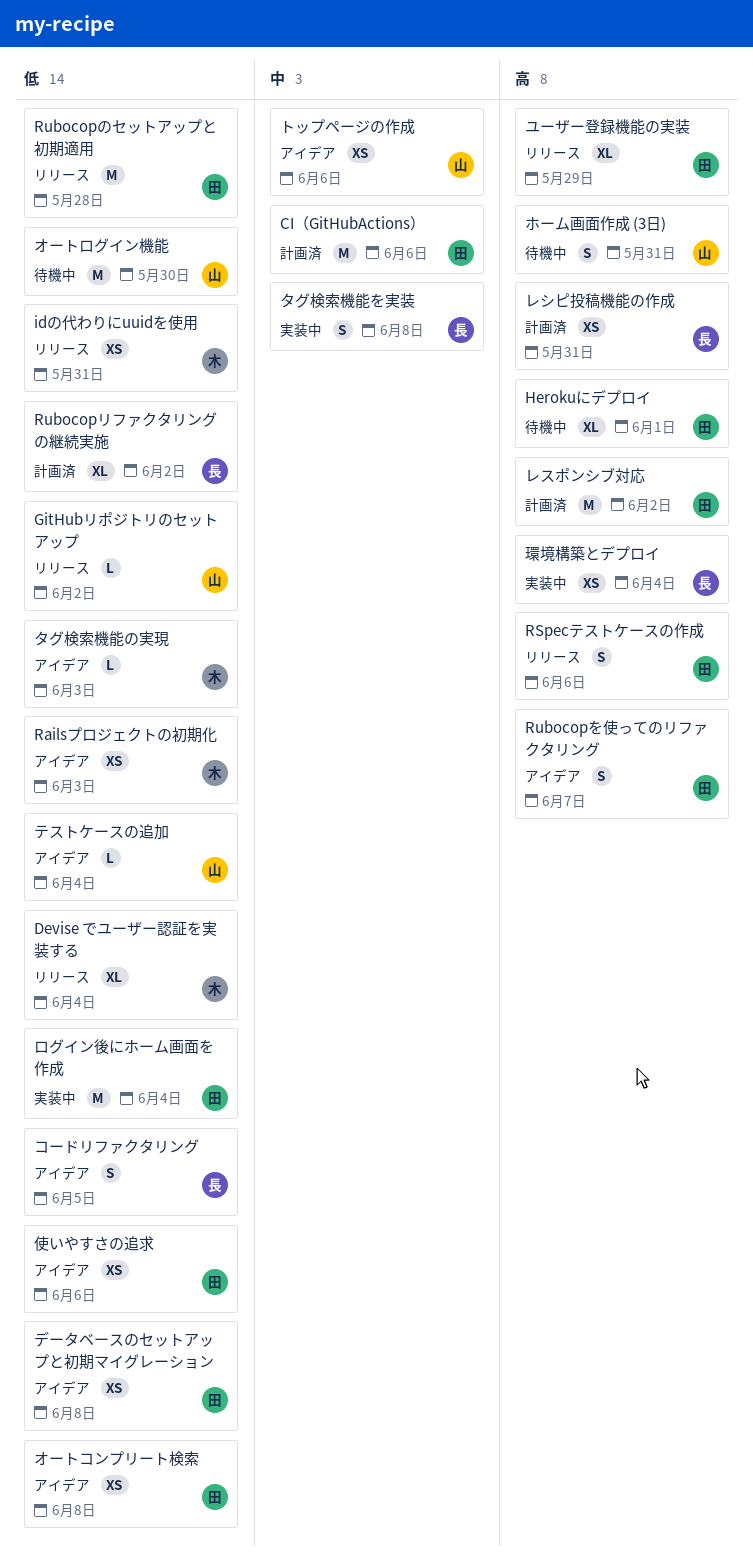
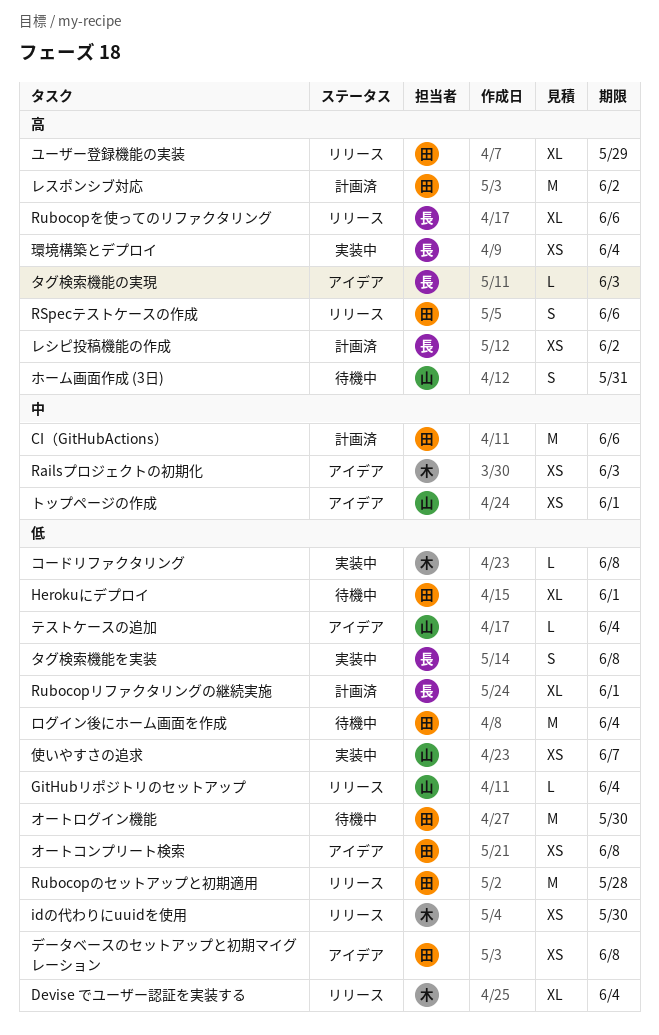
GitHubリポジトリのセットアップ, due: Jun 2 -> Jun 4
Herokuにデプロイ, priority: 高 -> 低
idの代わりにuuidを使用, due: May 31 -> May 30
Railsプロジェクトの初期化, priority: 低 -> 中
Rubocopを使ってのリファクタリング, status: アイデア -> リリース
Rubocopを使ってのリファクタリング, owner: 田 -> 長
Rubocopを使ってのリファクタリング, estimate: S -> XL
Rubocopを使ってのリファクタリング, due: Jun 7 -> Jun 6
Rubocopリファクタリングの継続実施, due: Jun 2 -> Jun 1
オートログイン機能, owner: 山 -> 田
コードリファクタリング, status: アイデア -> 実装中
コードリファクタリング, owner: 長 -> 木
コードリファクタリング, estimate: S -> L
コードリファクタリング, due: Jun 5 -> Jun 8
タグ検索機能の実現, owner: 木 -> 長
タグ検索機能の実現, priority: 低 -> 高
タグ検索機能を実装, priority: 中 -> 低
トップページの作成, due: Jun 6 -> Jun 1
レシピ投稿機能の作成, due: May 31 -> Jun 2
ログイン後にホーム画面を作成, status: 実装中 -> 待機中
使いやすさの追求, status: アイデア -> 実装中
使いやすさの追求, owner: 田 -> 山
使いやすさの追求, due: Jun 6 -> Jun 7

